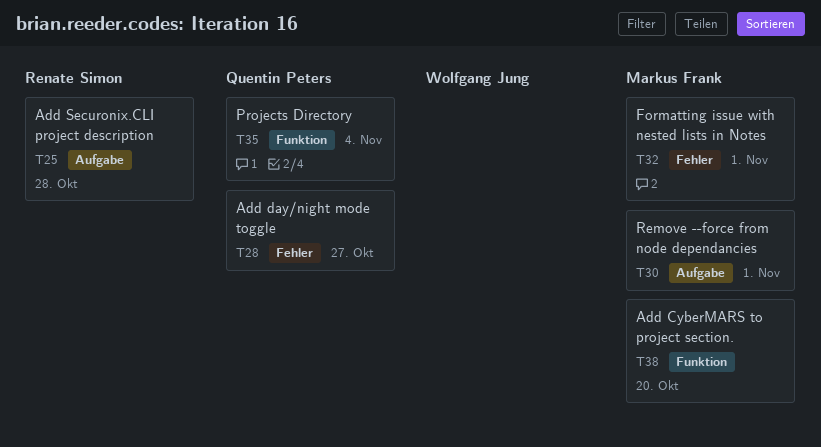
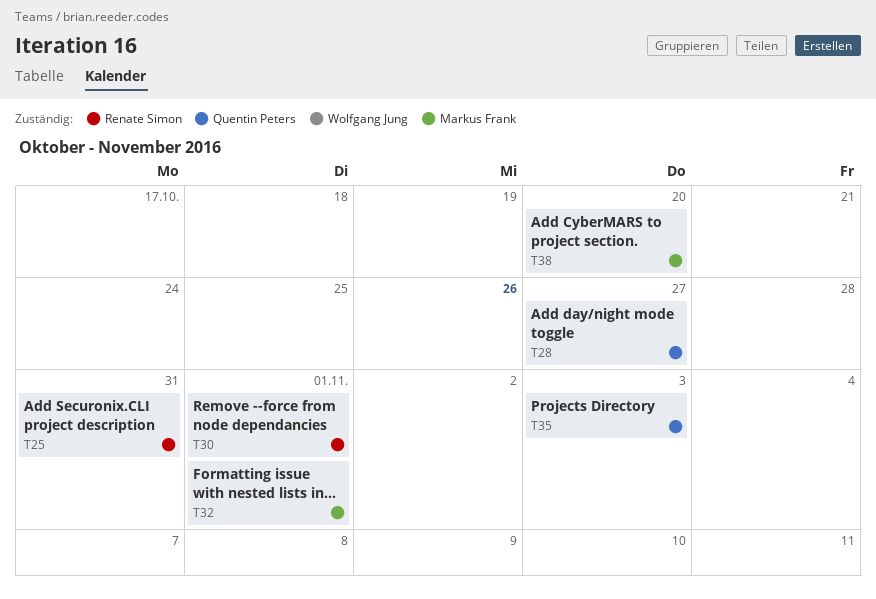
T25, due: Oct 28 -> Oct 31
T30, owner: Markus Frank -> Renate Simon
T35, due: Nov 4 -> Nov 3

